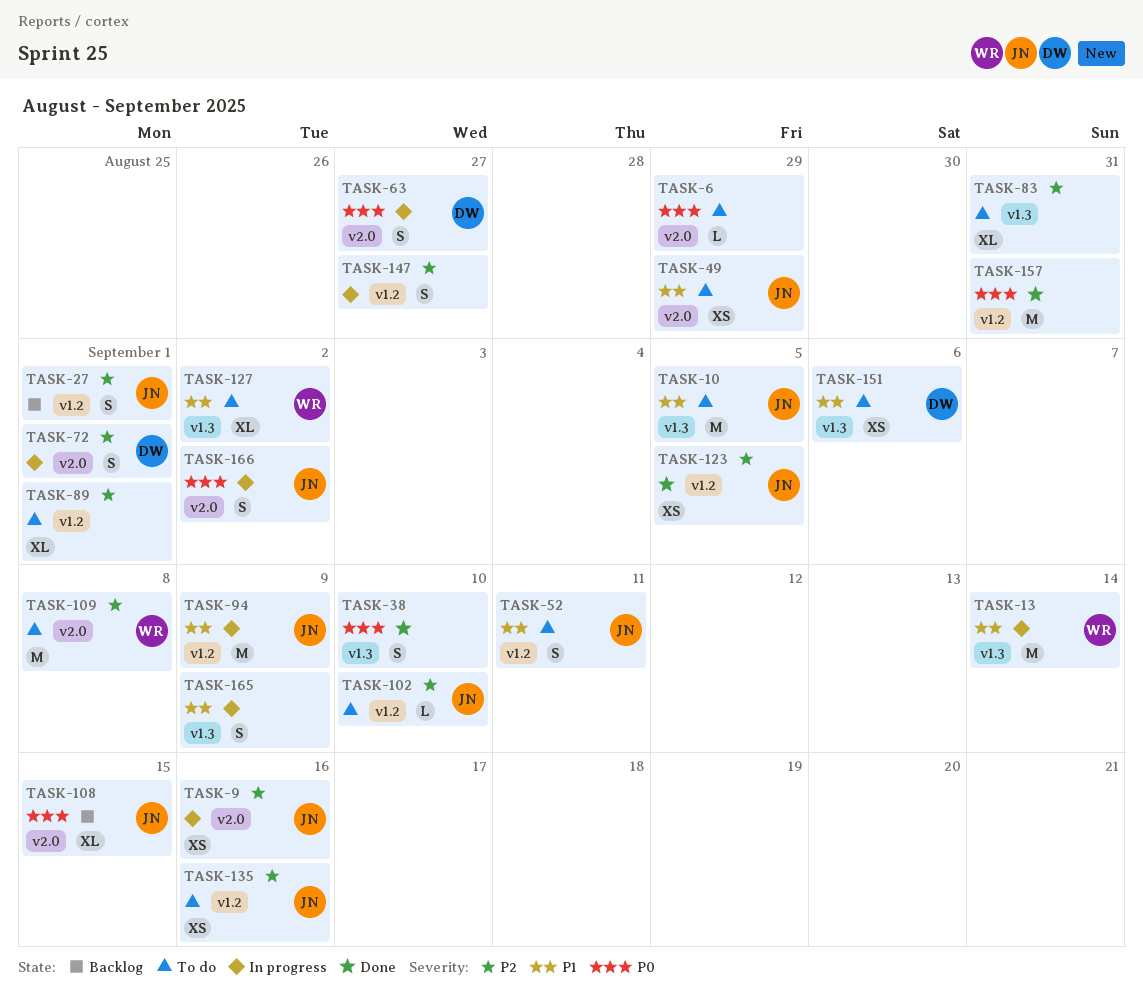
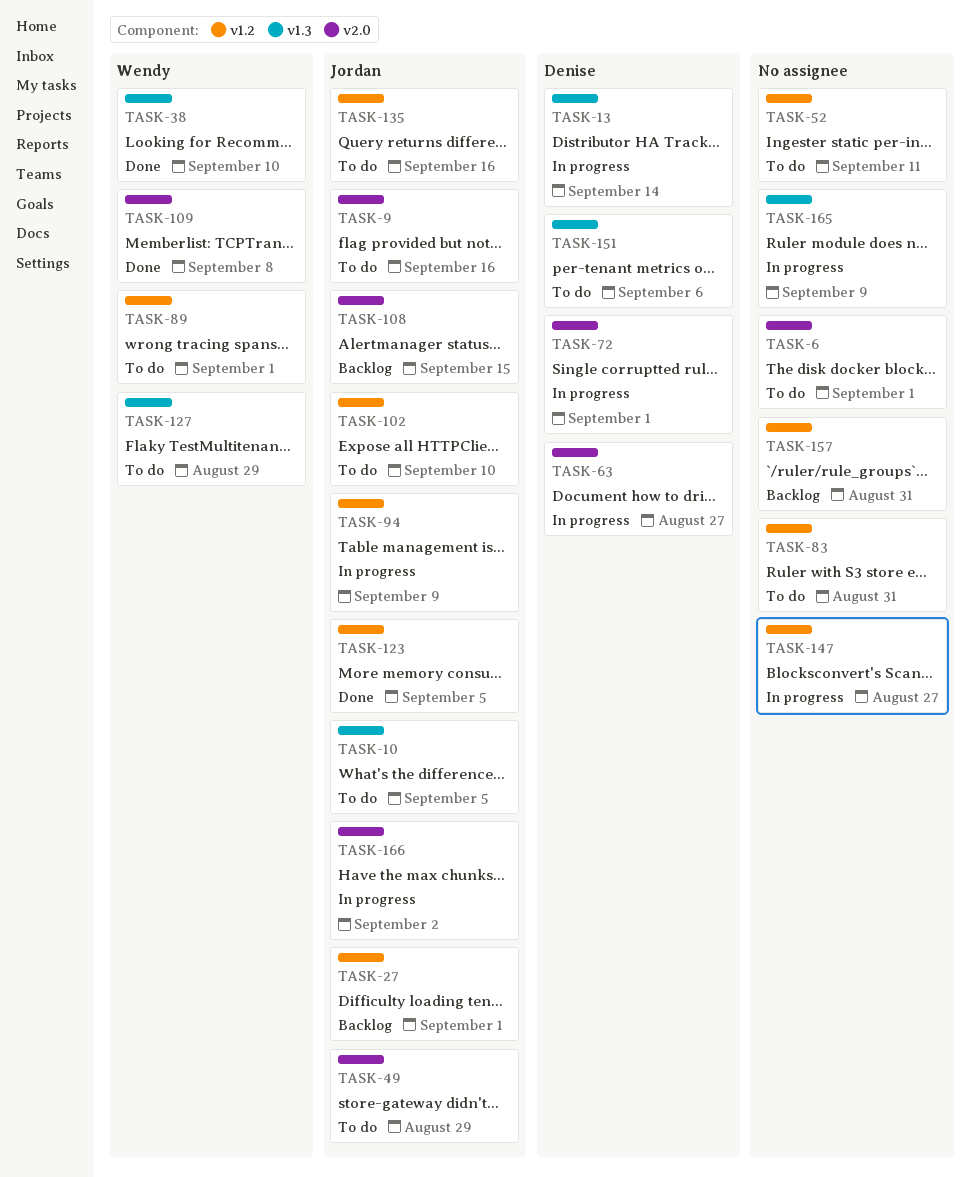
TASK-6, due: Aug 29 -> Sep 1
TASK-9, status: In progress -> To do
TASK-13, owner: Wendy -> Denise
TASK-38, owner: none -> Wendy
TASK-52, owner: Jordan -> none
TASK-83, label: v1.3 -> v1.2
TASK-89, owner: none -> Wendy
TASK-109, status: To do -> Done
TASK-127, due: Sep 2 -> Aug 29
TASK-157, status: Done -> Backlog

